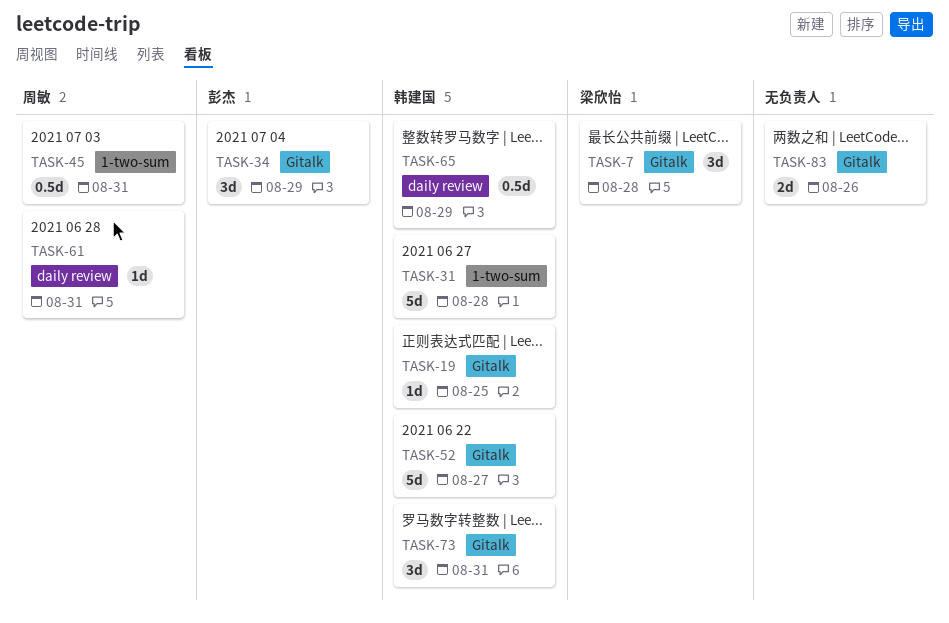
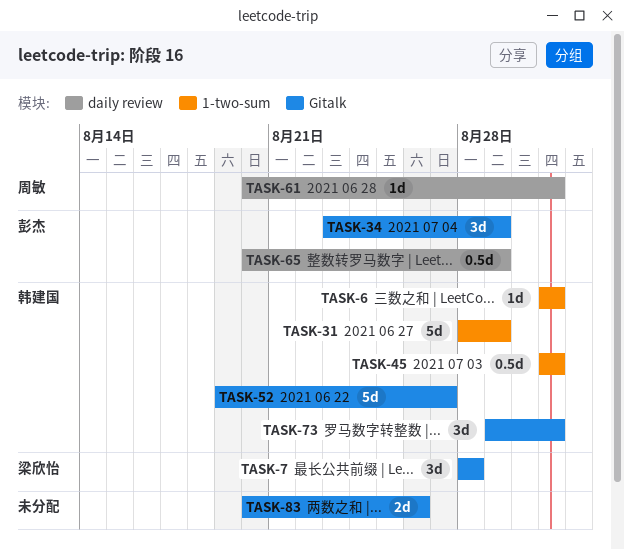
TASK-6: none -> present
TASK-19: present -> none
TASK-31, due: Aug 28 -> Aug 29
TASK-45, owner: 周敏 -> 韩建国
TASK-65, owner: 韩建国 -> 彭杰

